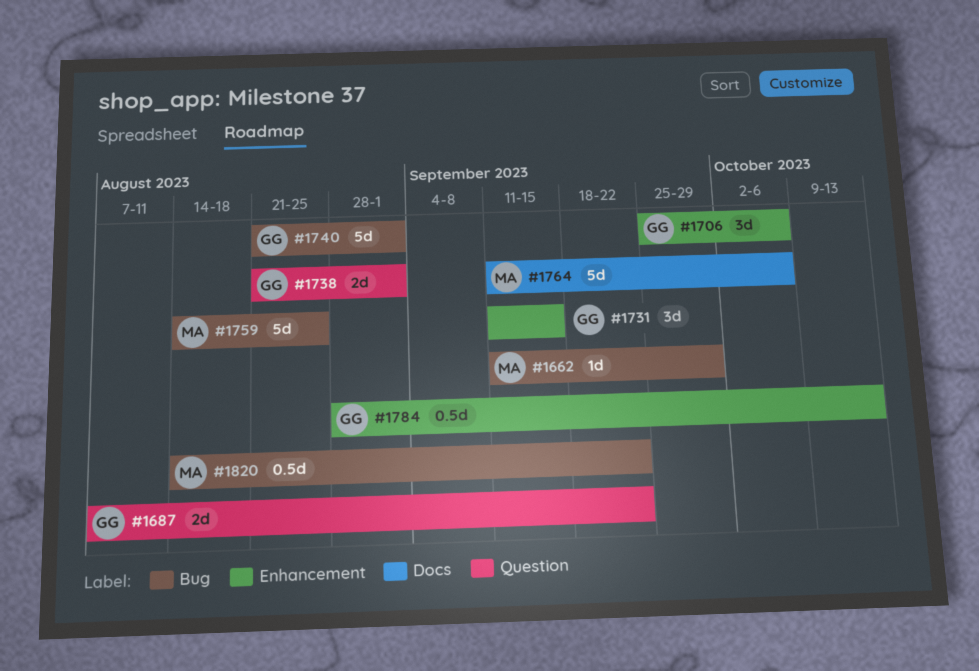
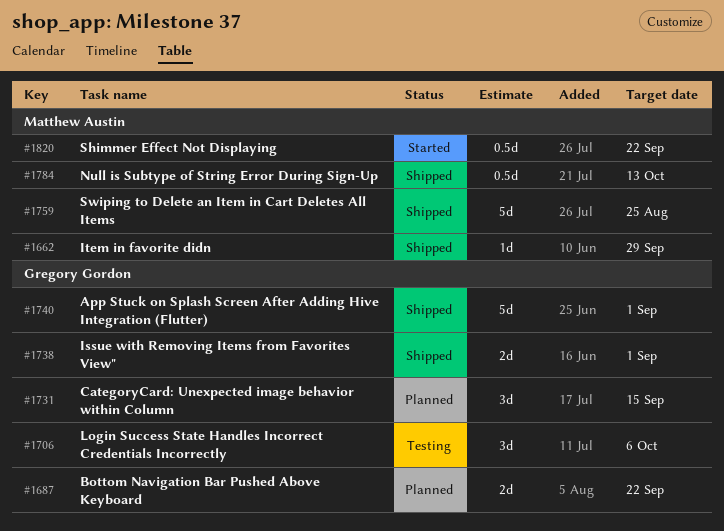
#1764: present -> none
#1784, owner: Gregory Gordon -> Matthew Austin

